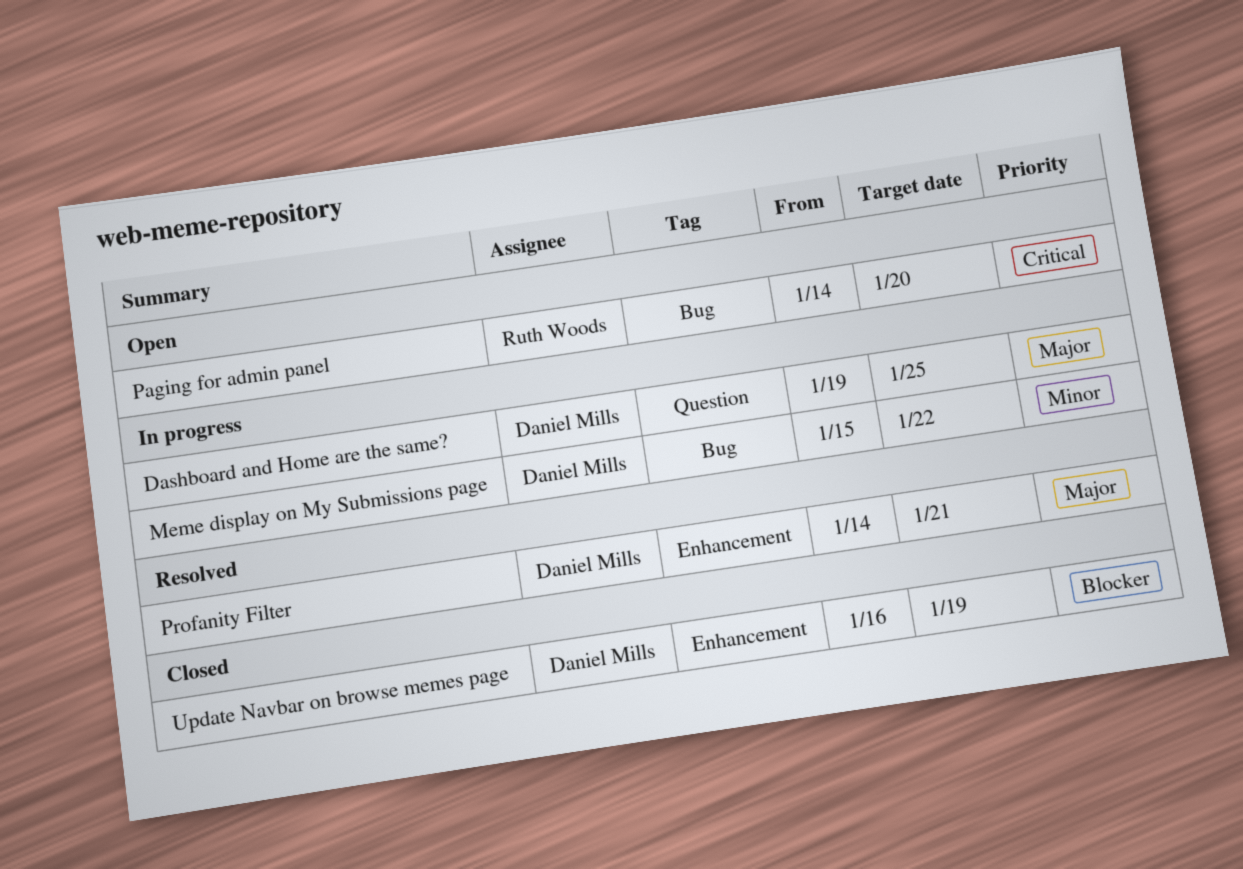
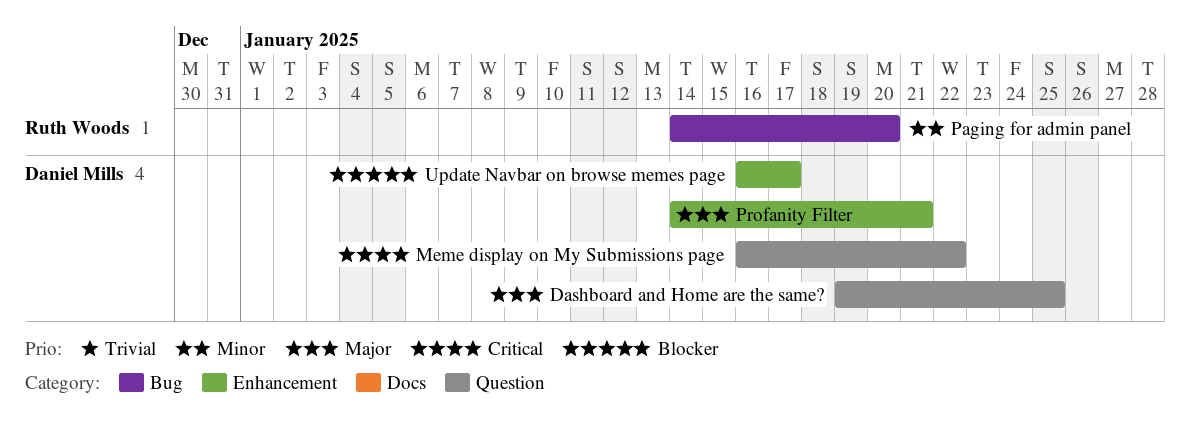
Meme display on My Submissions page, priority: Minor -> Critical
Meme display on My Submissions page, label: Bug -> Question
Meme display on My Submissions page, start: Jan 15 -> Jan 16
Paging for admin panel, priority: Critical -> Minor
Update Navbar on browse memes page, due: Jan 19 -> Jan 17

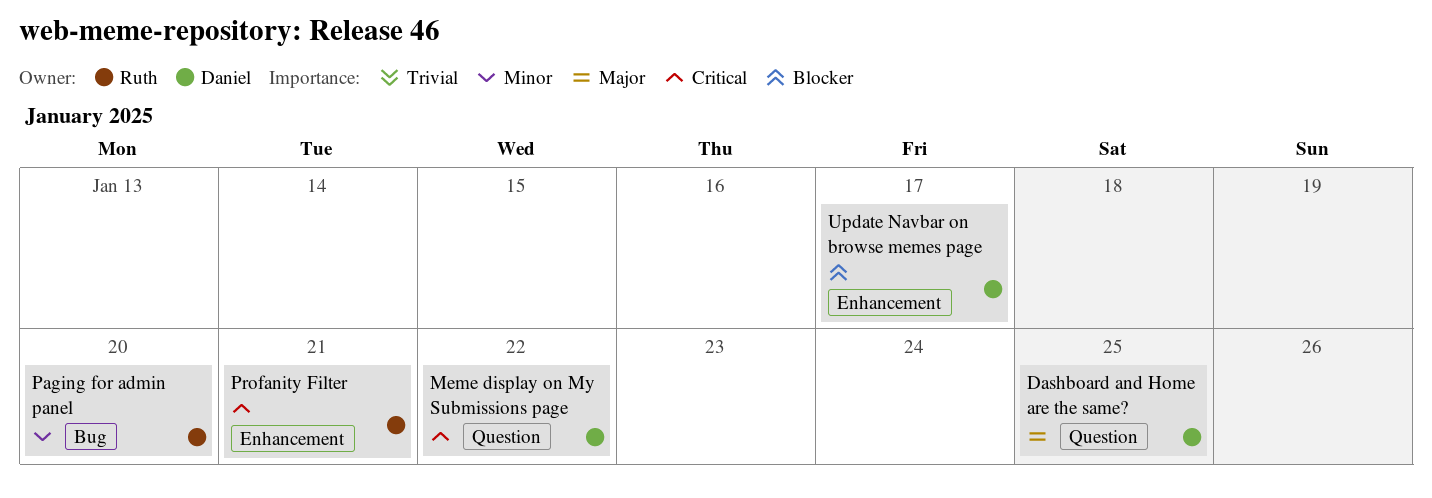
Profanity Filter, owner: Daniel Mills -> Ruth Woods
Profanity Filter, priority: Major -> Critical

